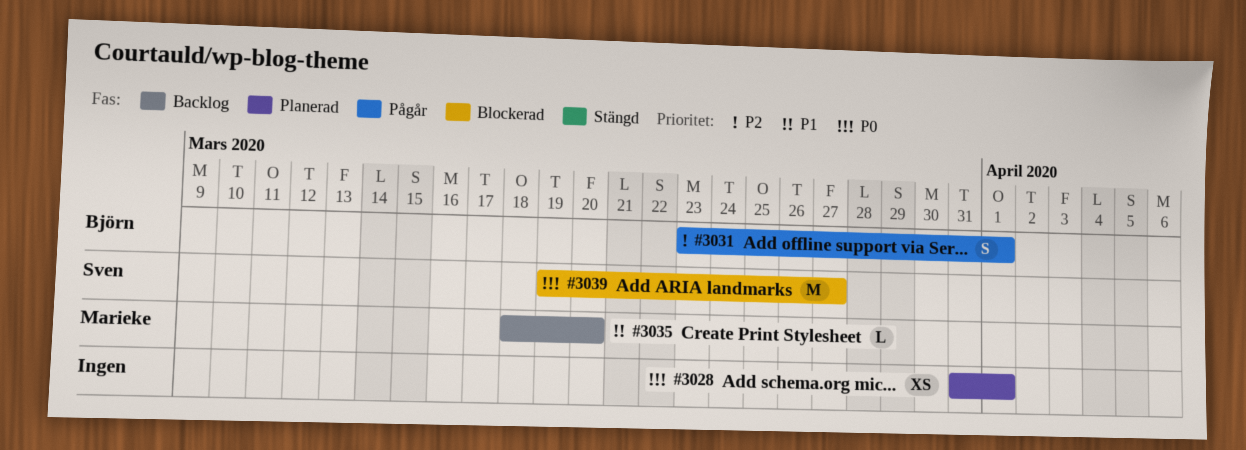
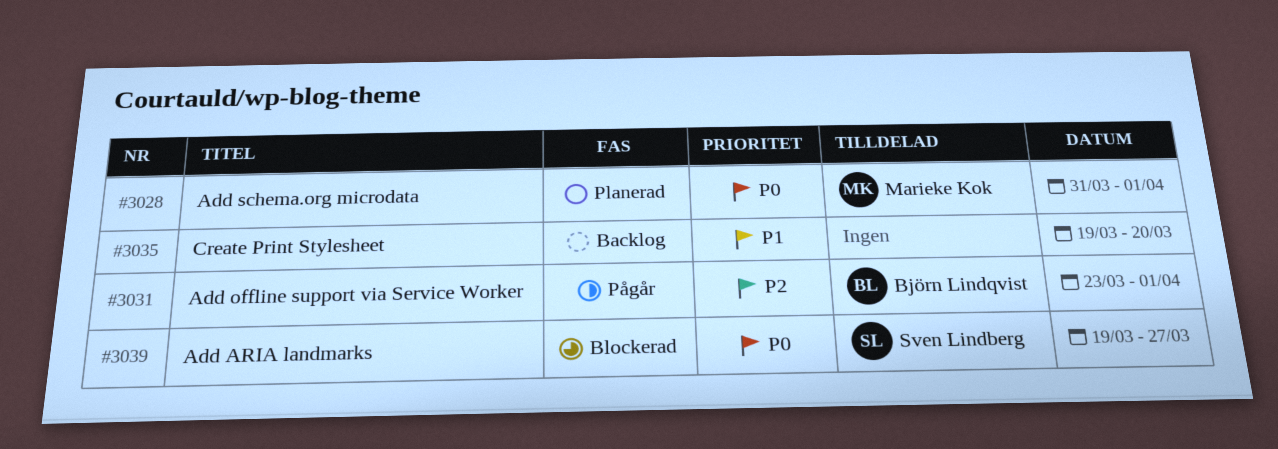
#3028, owner: none -> Marieke Kok
#3035, owner: Marieke Kok -> none
#3035, start: Mar 18 -> Mar 19

